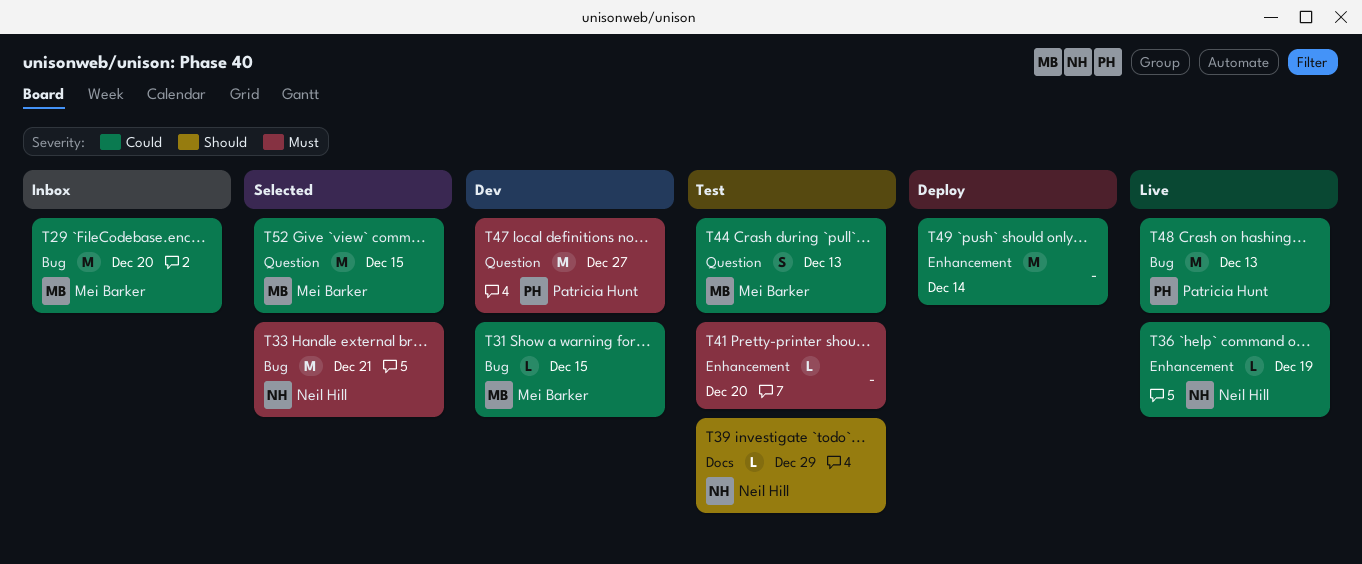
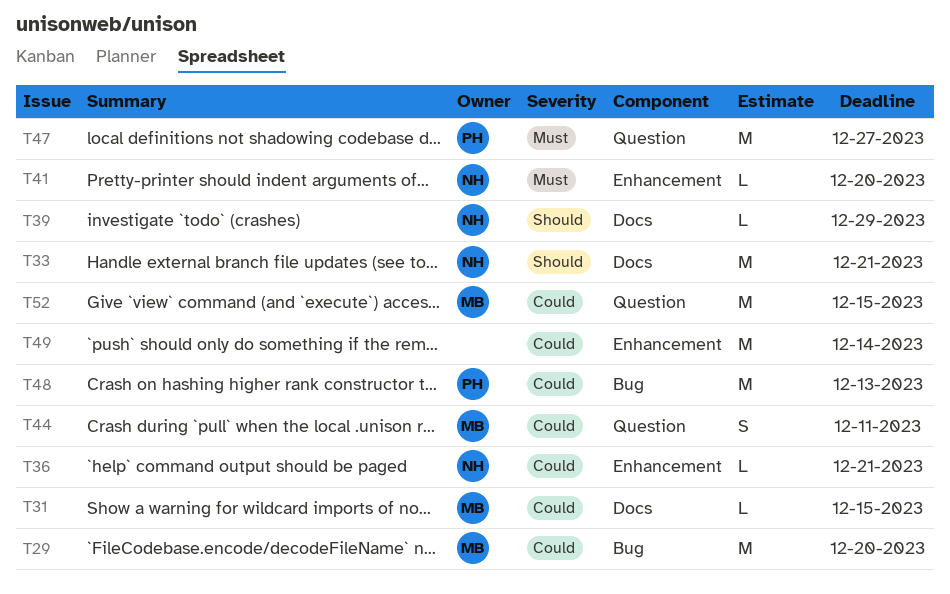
T31, label: Bug -> Docs
T33, priority: Must -> Should
T33, label: Bug -> Docs
T36, due: Dec 19 -> Dec 21
T41, owner: none -> Neil Hill
T44, due: Dec 13 -> Dec 11

